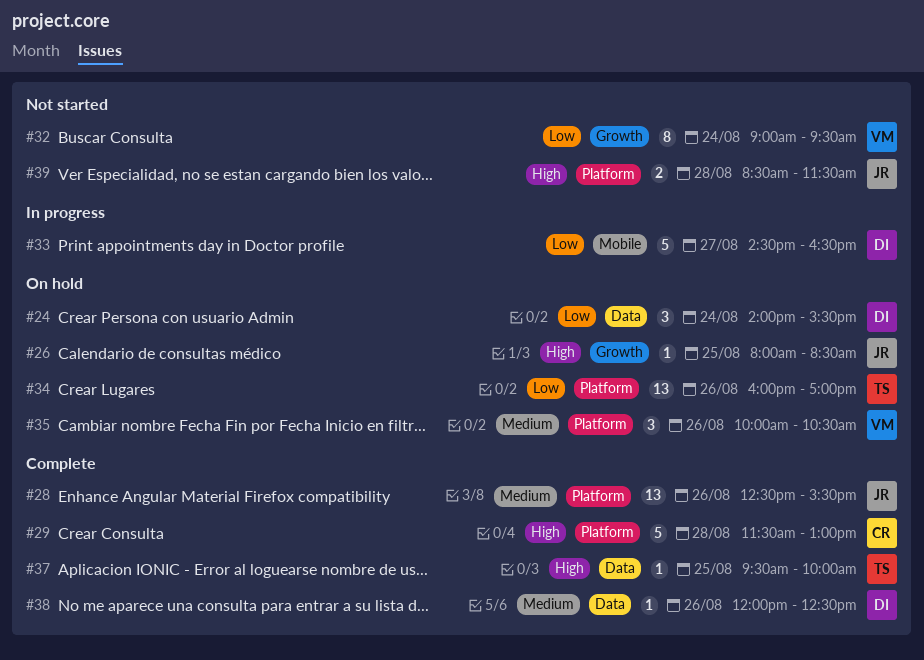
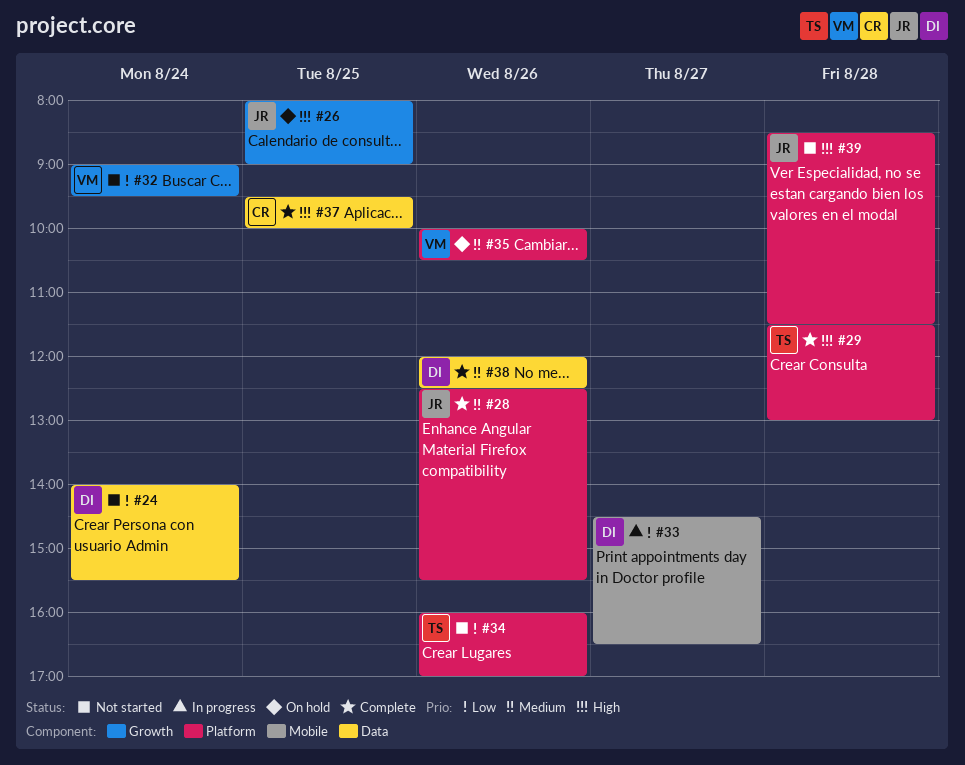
#24, status: On hold -> Not started
#26, ends: 08:30 -> 09:00
#29, owner: CR -> TS
#34, status: On hold -> Not started
#37, owner: TS -> CR

